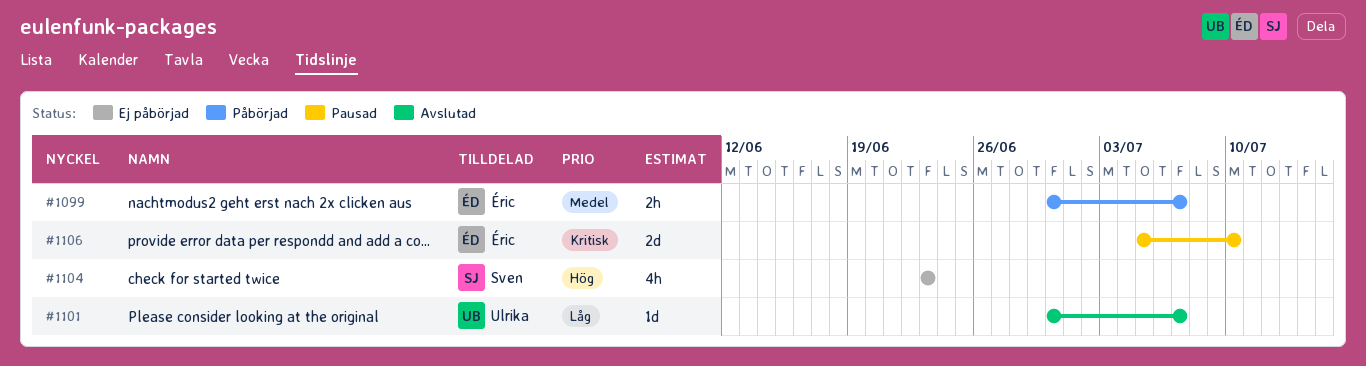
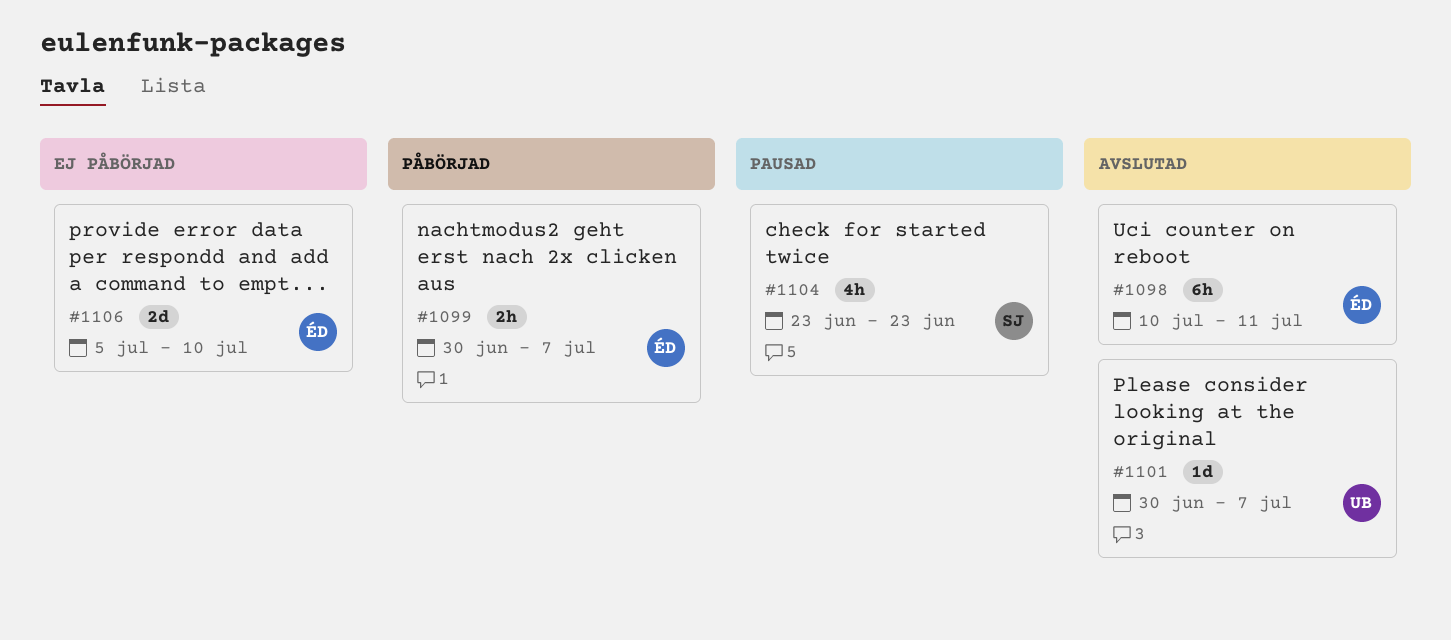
#1098: none -> present
#1104, status: Ej påbörjad -> Pausad
#1106, status: Pausad -> Ej påbörjad

